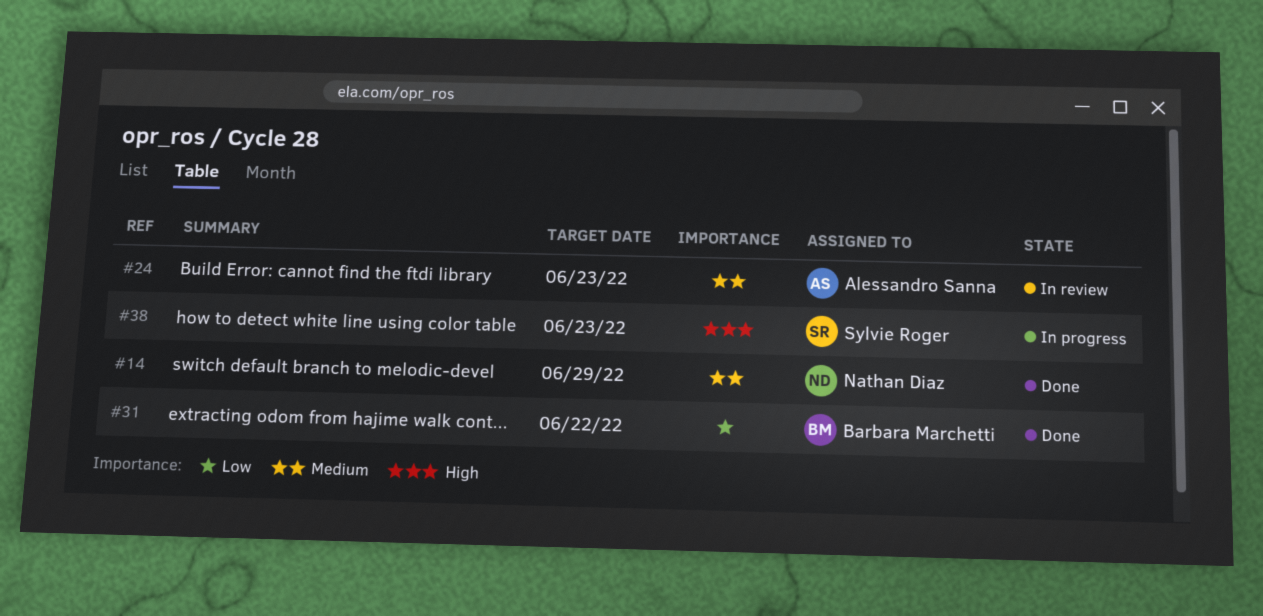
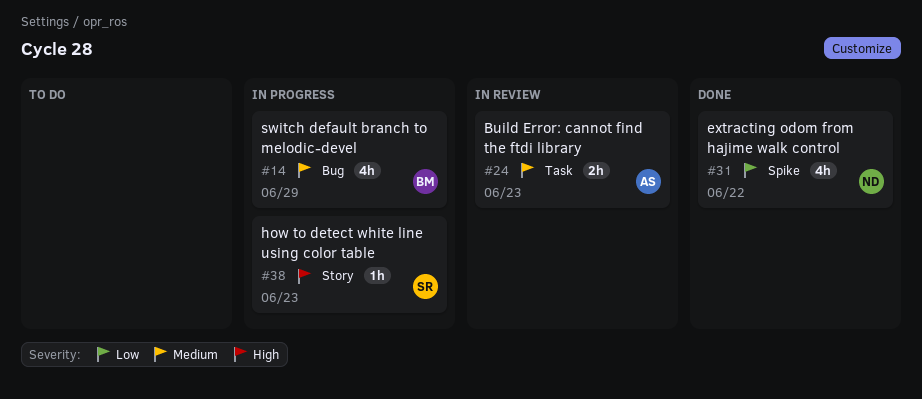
#14, status: Done -> In progress
#14, owner: Nathan Diaz -> Barbara Marchetti
#31, owner: Barbara Marchetti -> Nathan Diaz

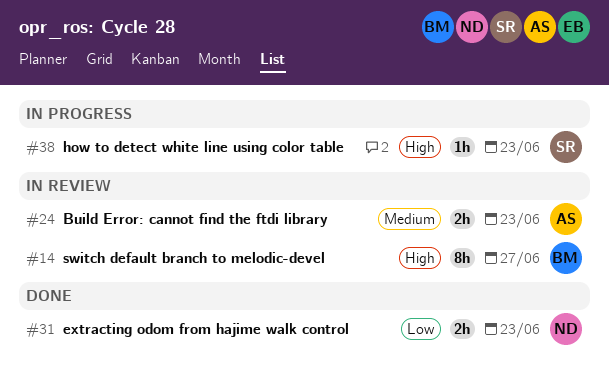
#14, status: In progress -> In review
#14, priority: Medium -> High
#14, estimate: 4h -> 8h
#14, due: Jun 29 -> Jun 27
#31, estimate: 4h -> 2h
#31, due: Jun 22 -> Jun 23

